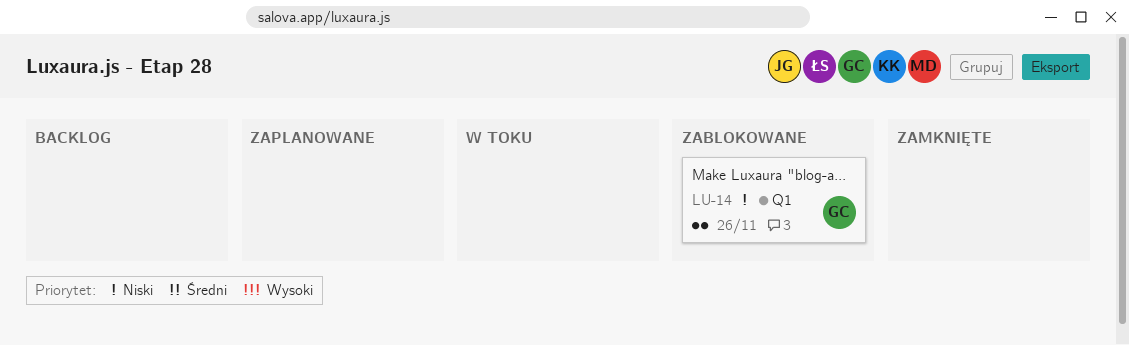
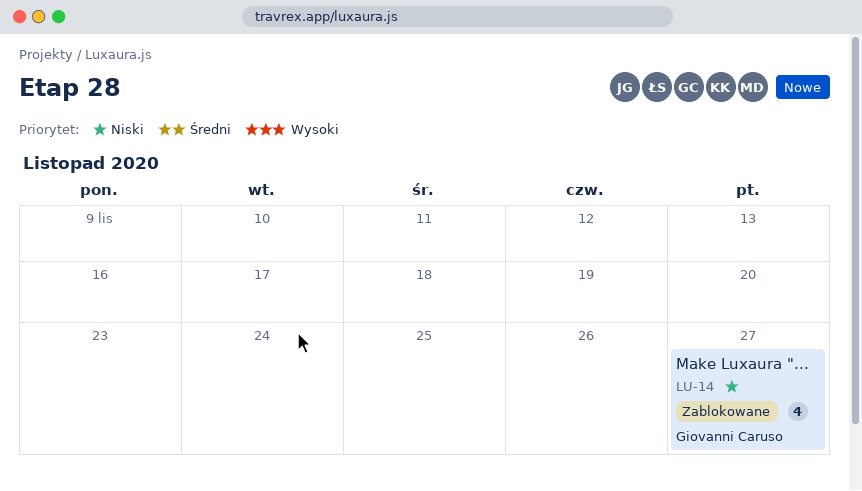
LU-14, estimate: 2 -> 4
LU-14, due: Nov 26 -> Nov 27

